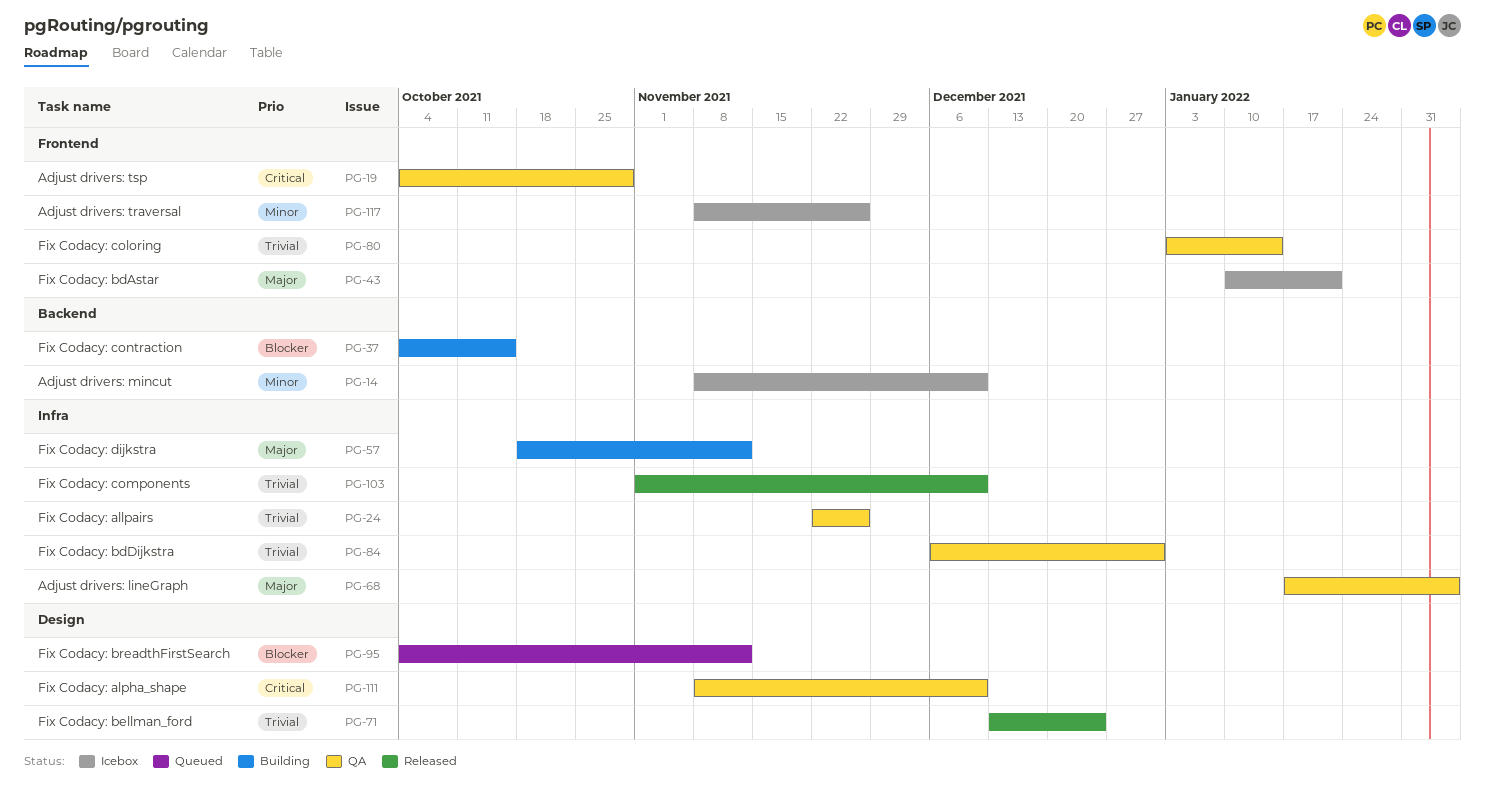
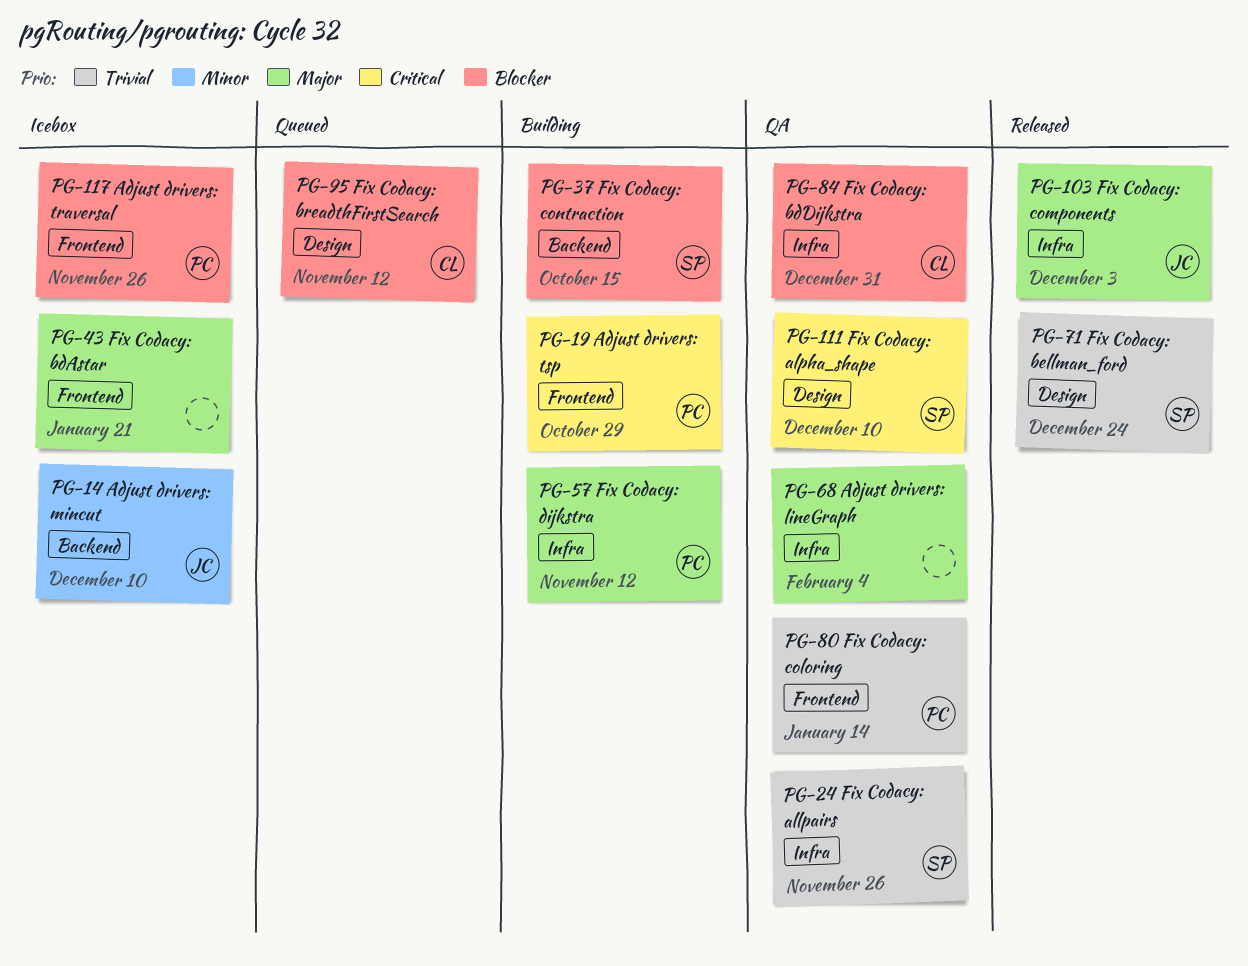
PG-19, status: QA -> Building
PG-84, priority: Trivial -> Blocker
PG-103, priority: Trivial -> Major
PG-103, due: Dec 10 -> Dec 3
PG-117, priority: Minor -> Blocker

